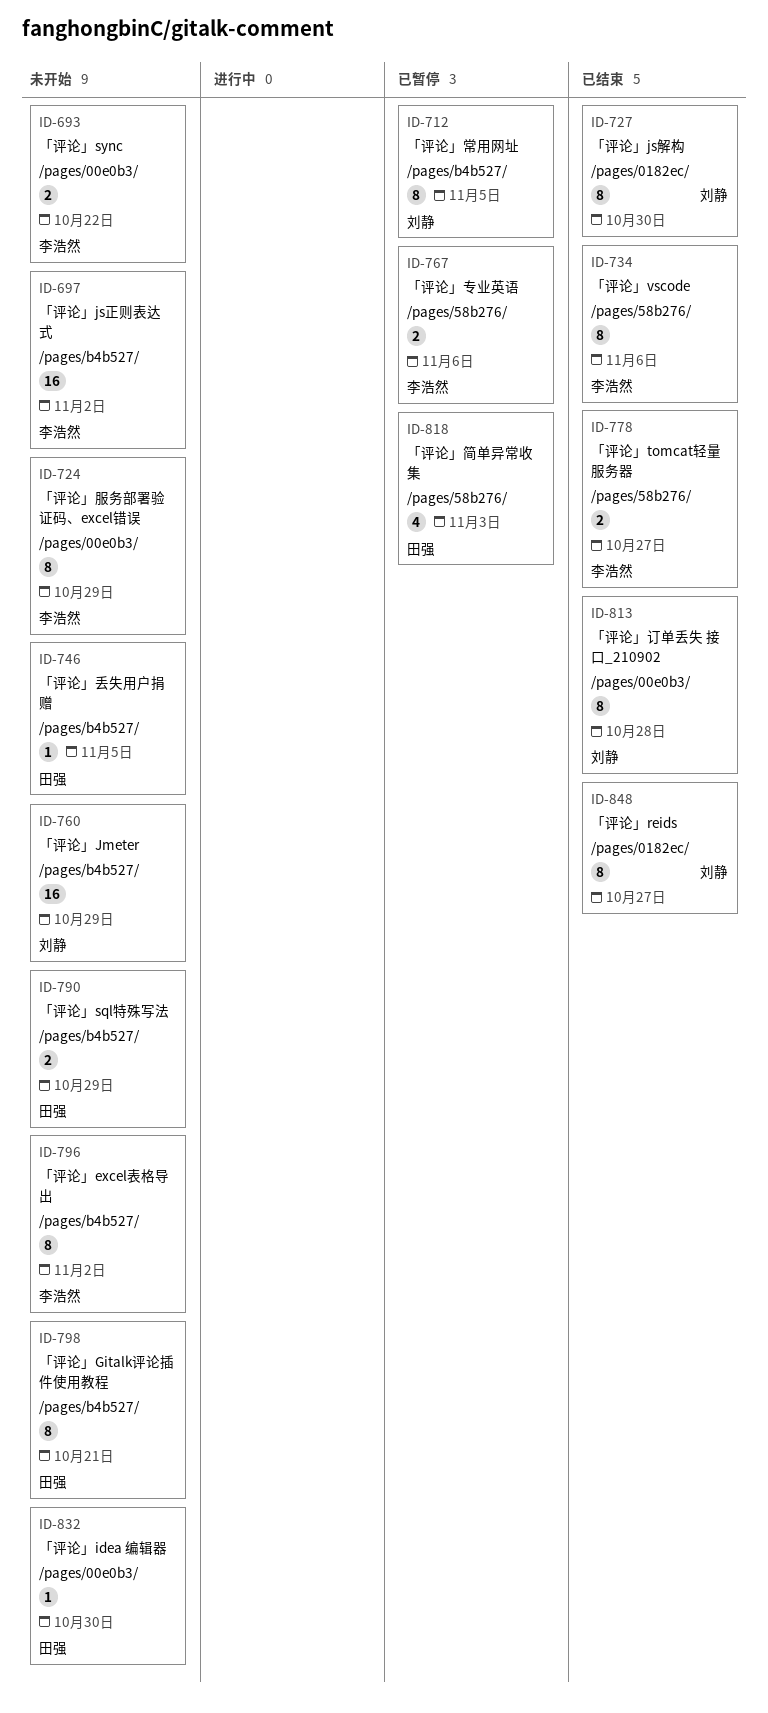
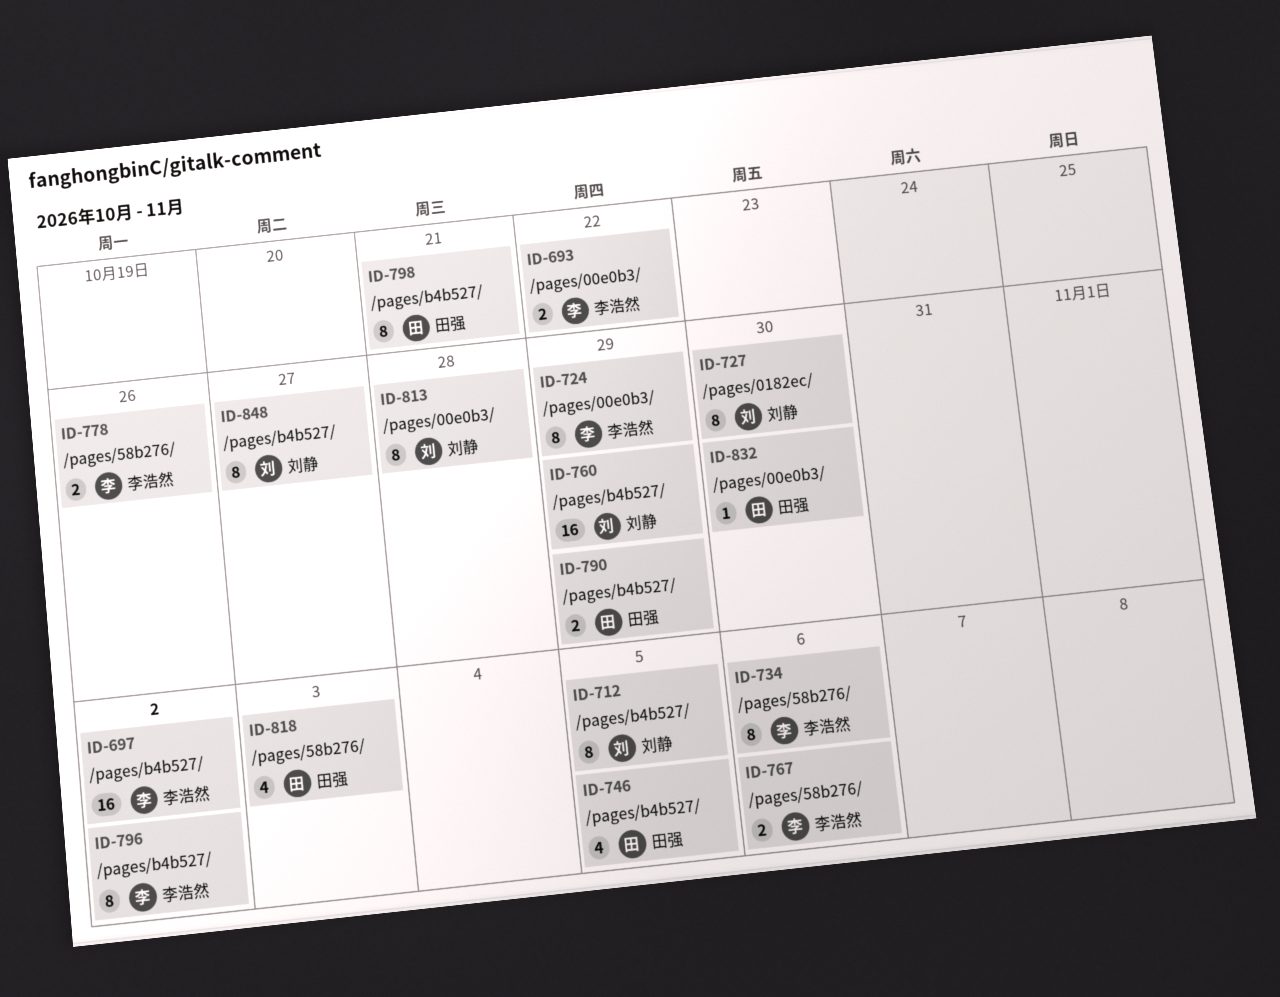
ID-746, estimate: 1 -> 4
ID-778, due: Oct 27 -> Oct 26
ID-848, label: /pages/0182ec/ -> /pages/b4b527/

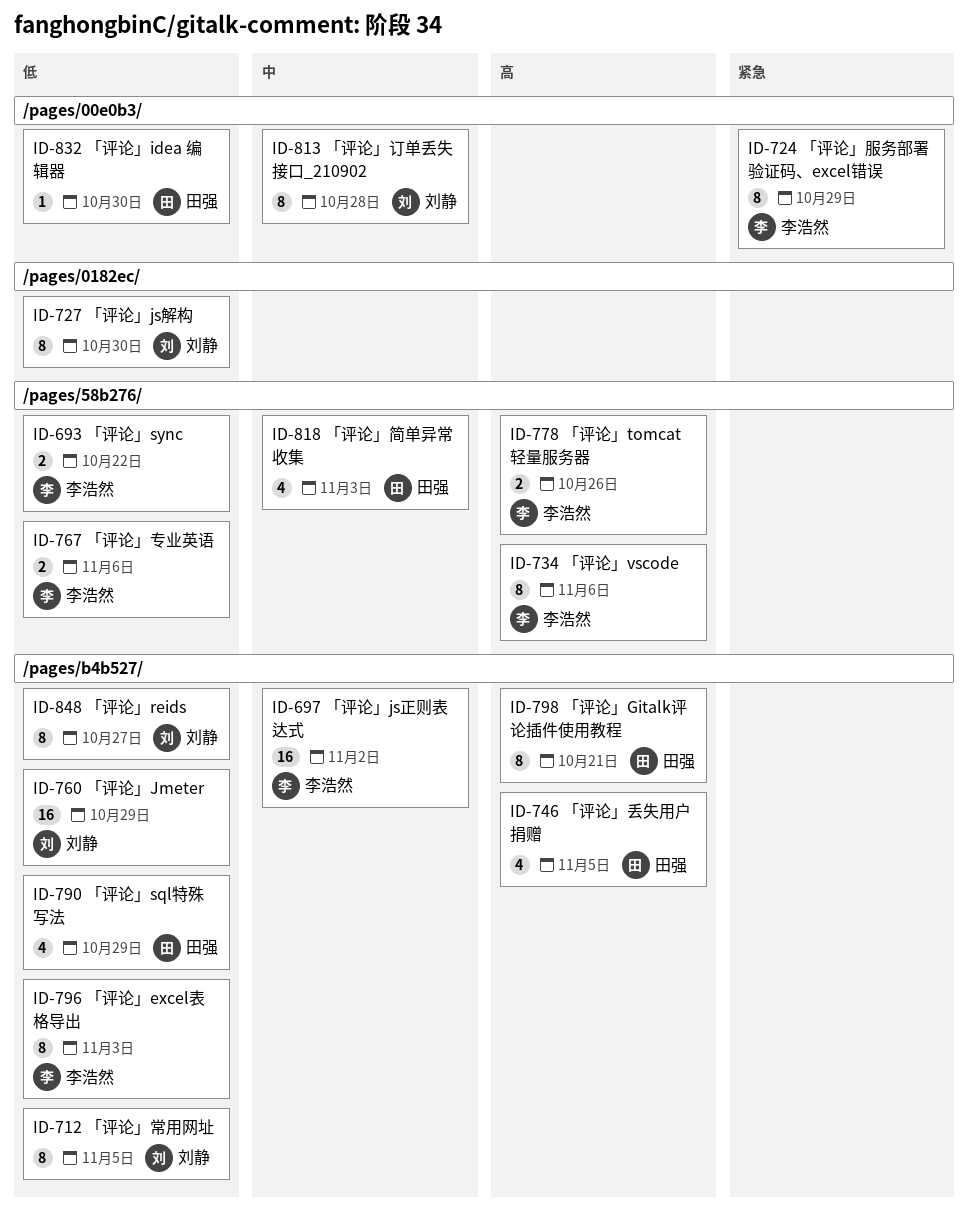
ID-693, label: /pages/00e0b3/ -> /pages/58b276/
ID-790, estimate: 2 -> 4
ID-796, due: Nov 2 -> Nov 3

